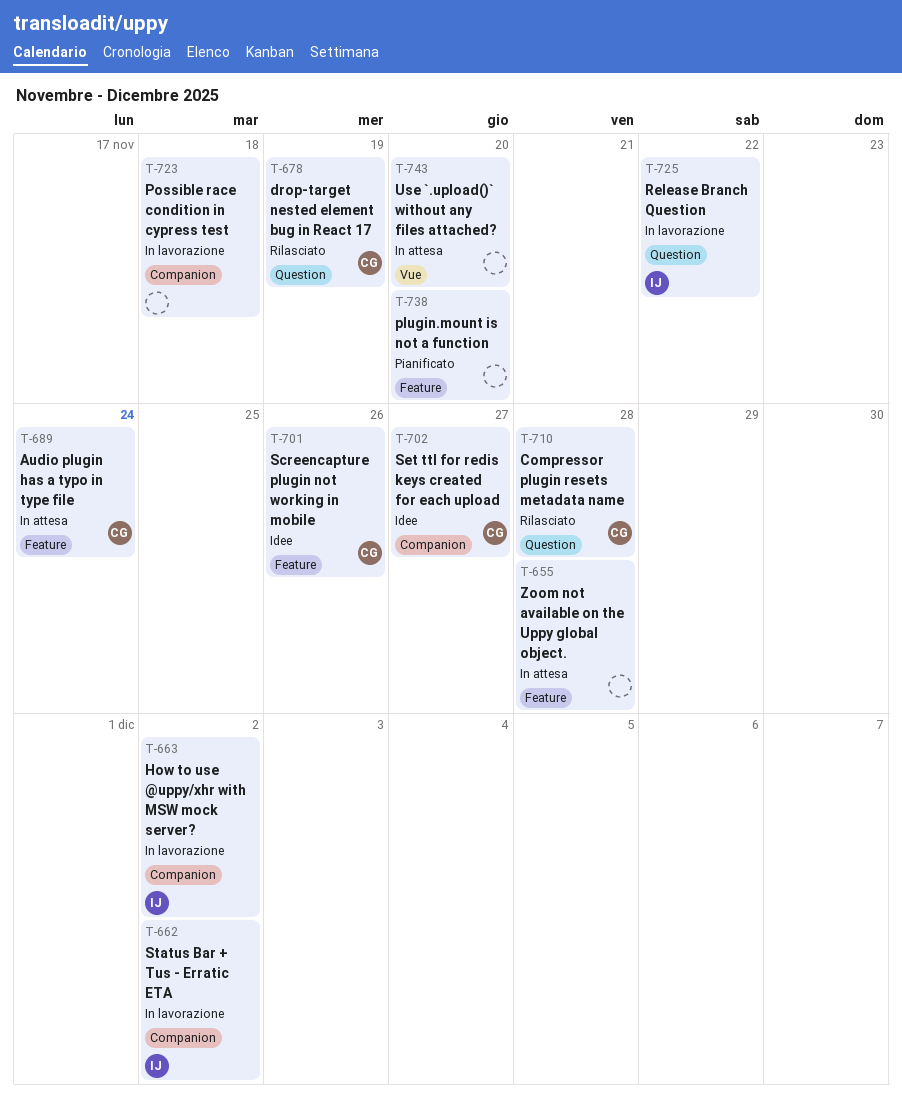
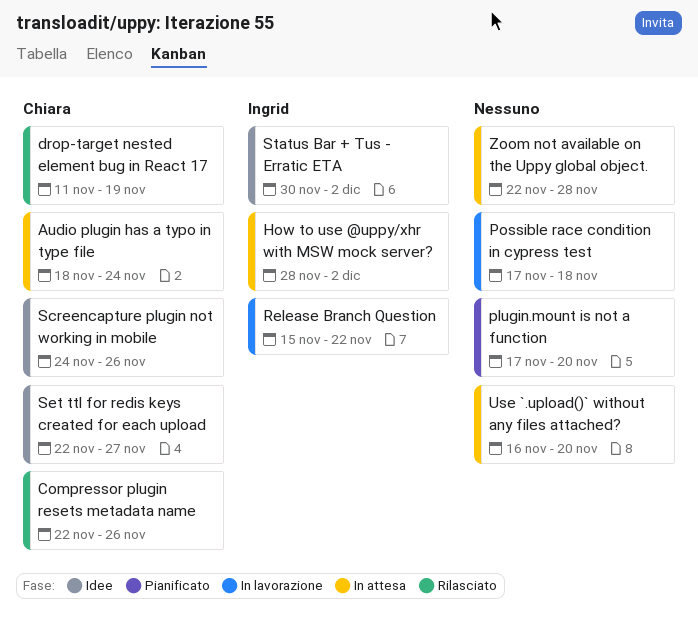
Compressor plugin resets metadata name, due: Nov 28 -> Nov 26
How to use @uppy/xhr with MSW mock server?, status: In lavorazione -> In attesa
Status Bar + Tus - Erratic ETA, status: In lavorazione -> Idee

